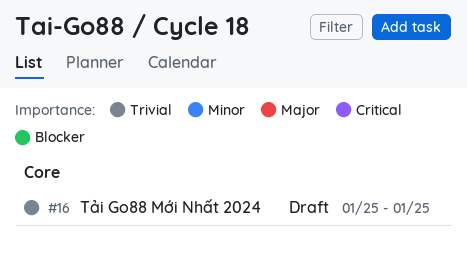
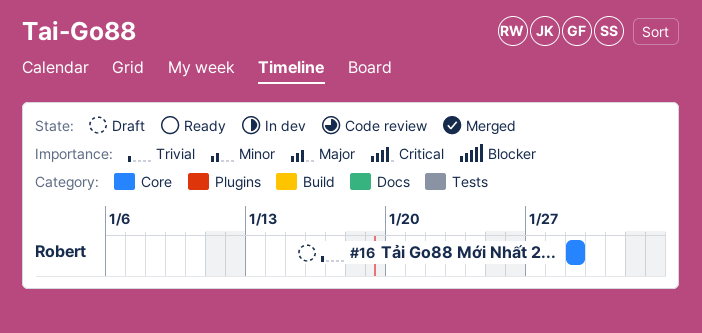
#16, start: Jan 25 -> Jan 29
#16, due: Jan 25 -> Jan 29

